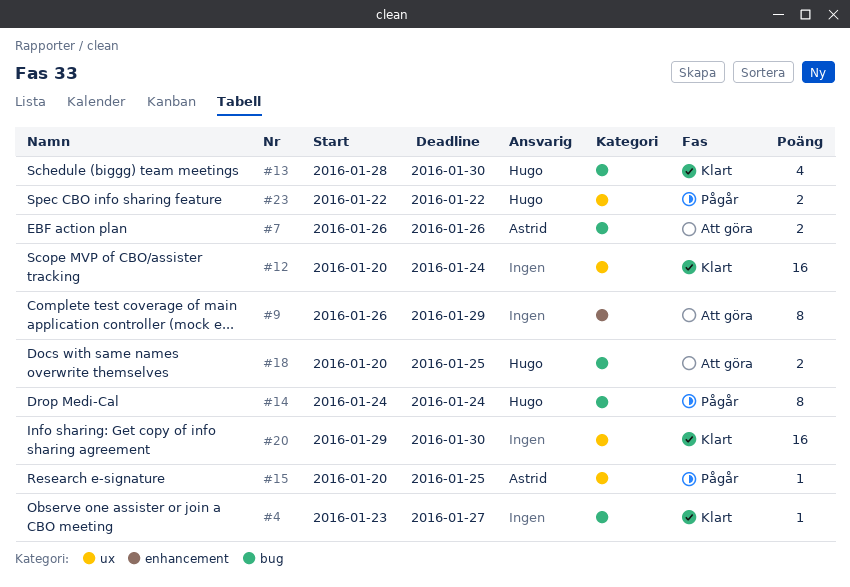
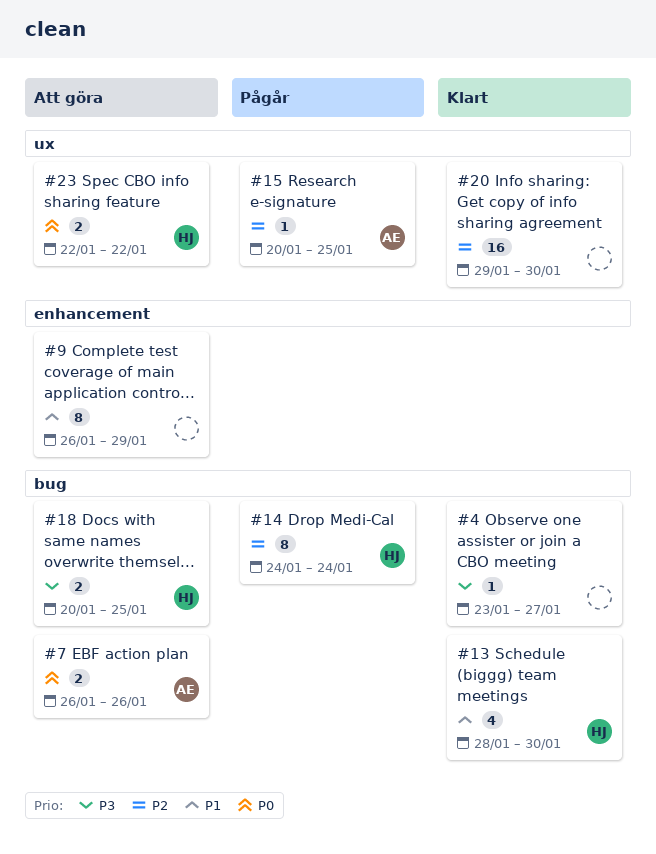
#12: present -> none
#23, status: Pågår -> Att göra

